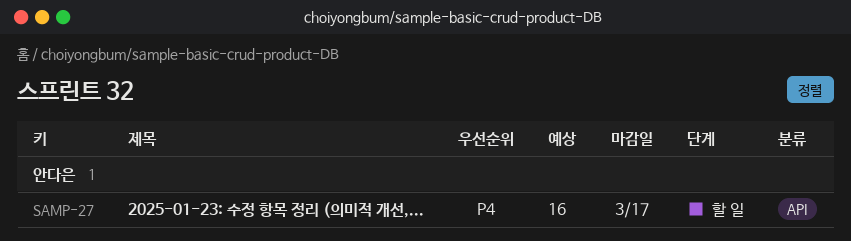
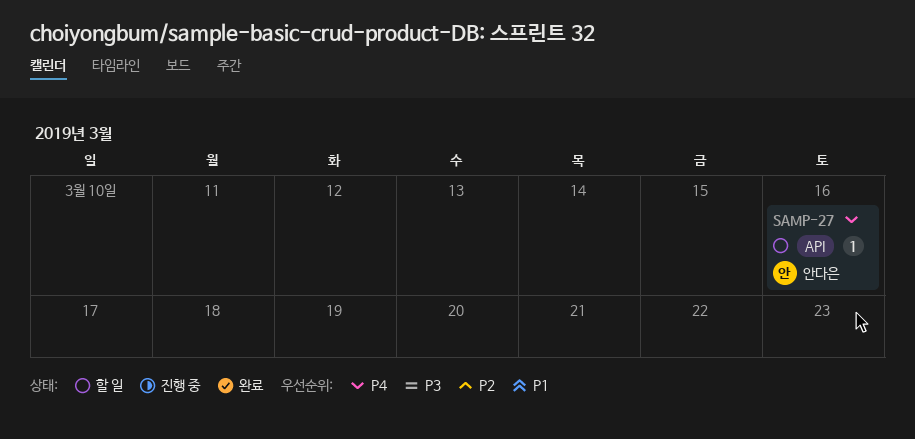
SAMP-27, estimate: 16 -> 1
SAMP-27, due: Mar 17 -> Mar 16

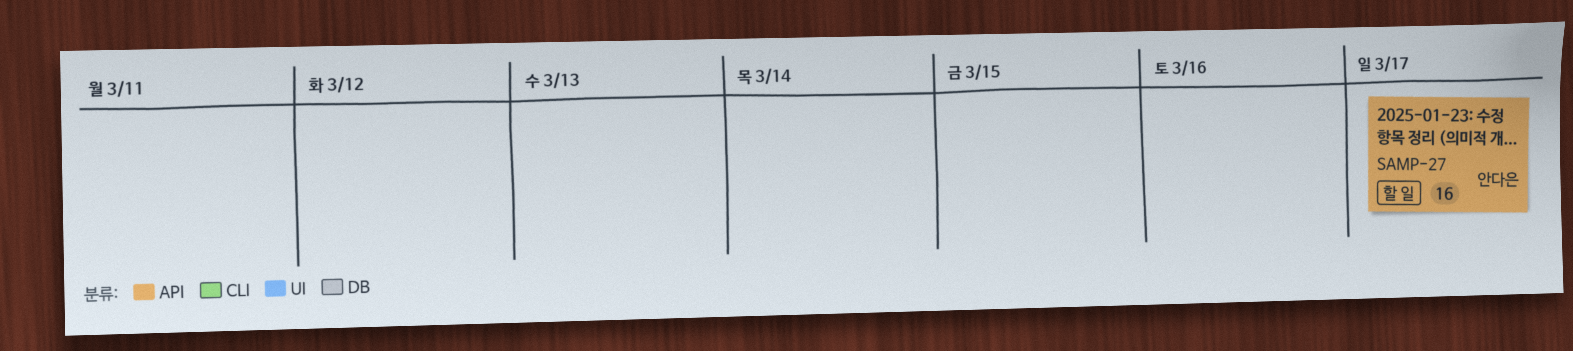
SAMP-27, estimate: 1 -> 16
SAMP-27, due: Mar 16 -> Mar 17

